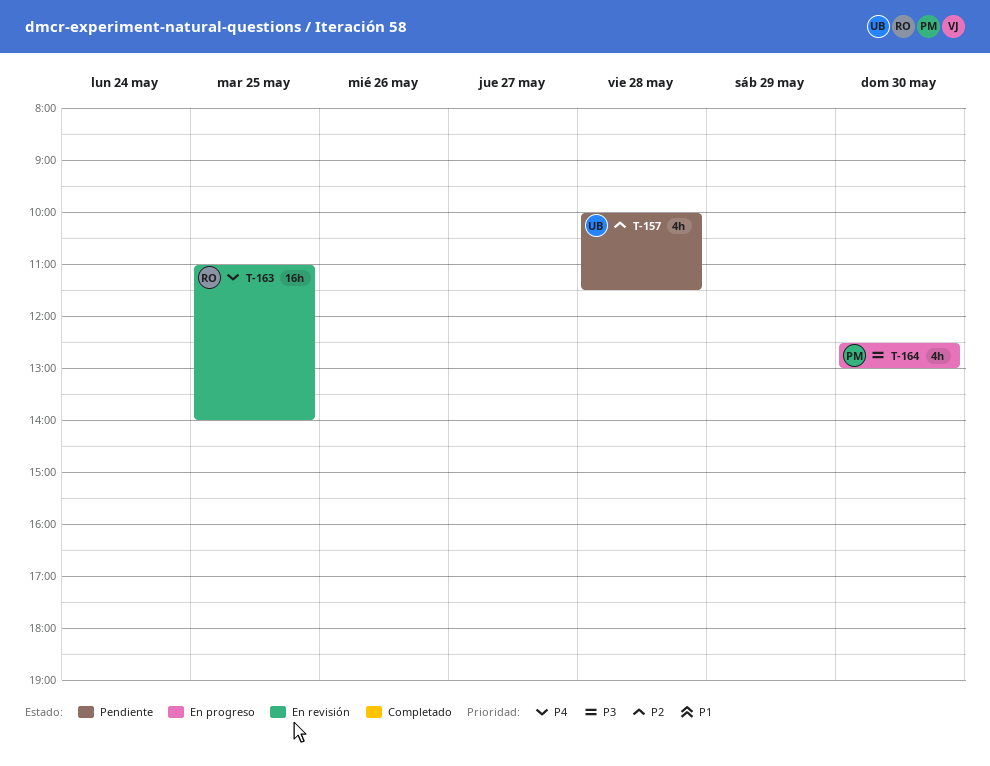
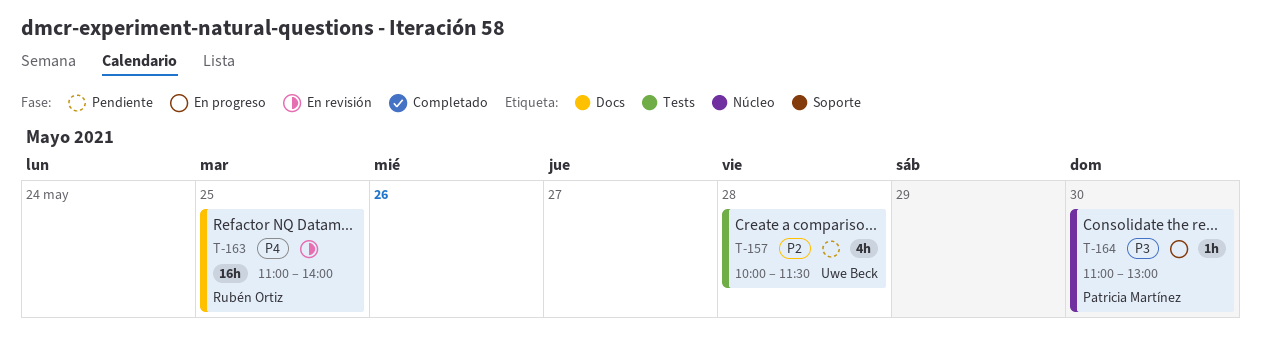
T-164, estimate: 4h -> 1h
T-164, begins: 12:30 -> 11:00

